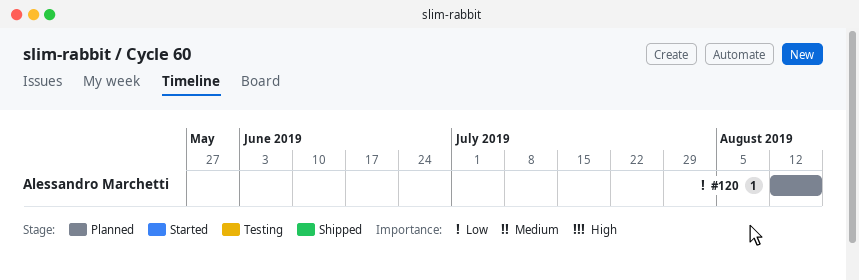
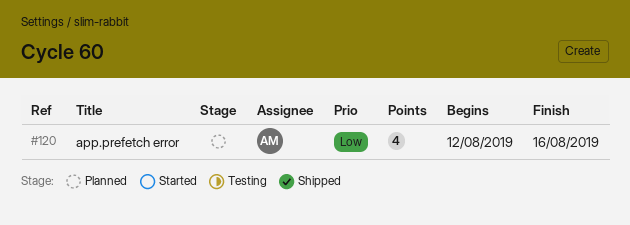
#120, estimate: 1 -> 4

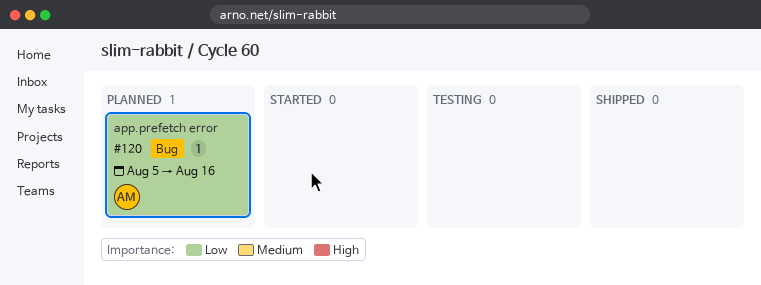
#120, estimate: 4 -> 1
#120, start: Aug 12 -> Aug 5

